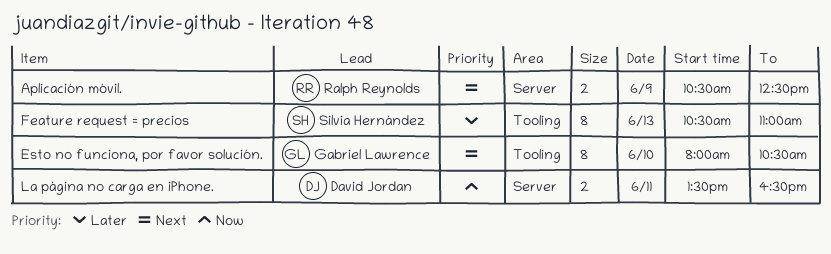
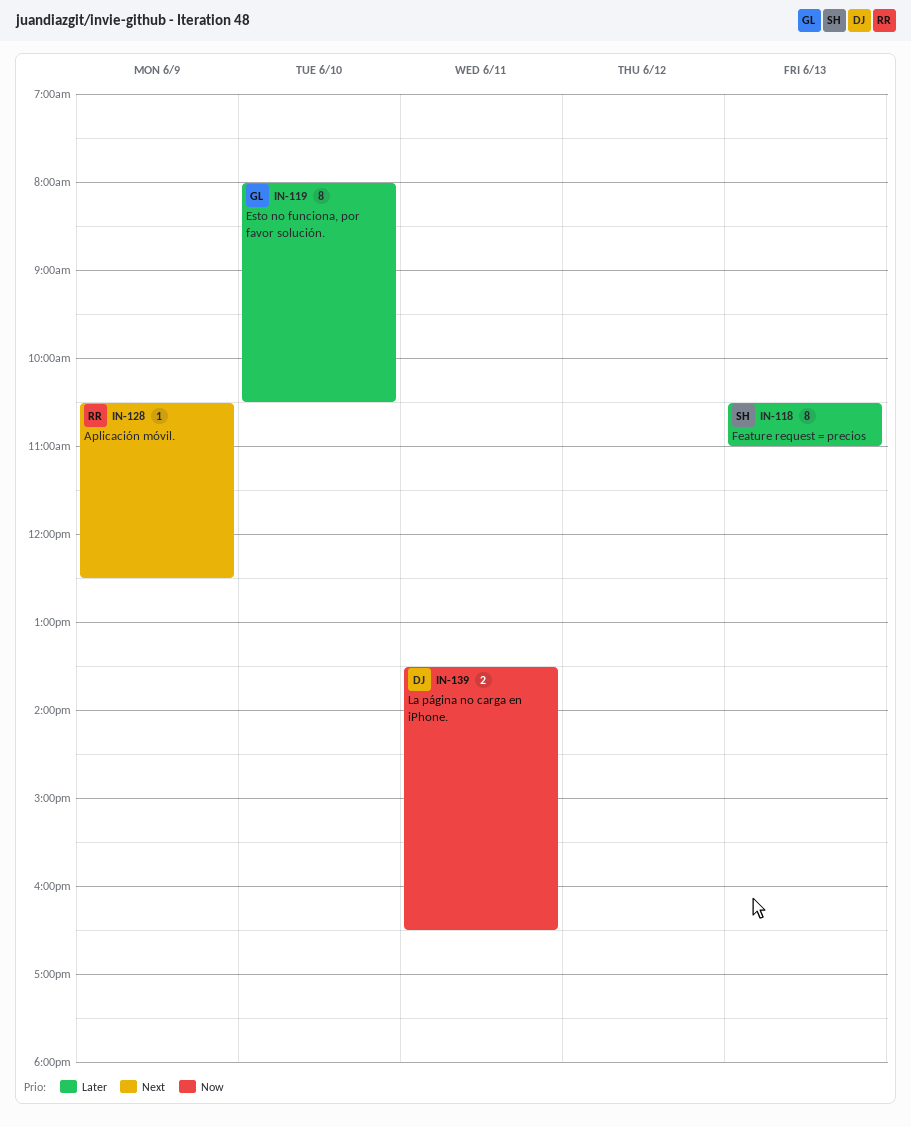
Aplicación móvil., estimate: 2 -> 1
Esto no funciona, por favor solución., priority: Next -> Later

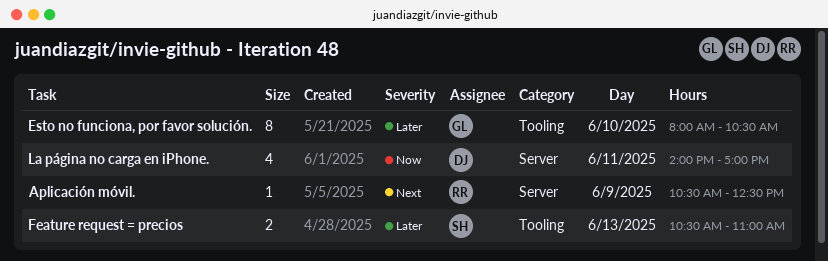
Feature request = precios, estimate: 8 -> 2
La página no carga en iPhone., estimate: 2 -> 4
La página no carga en iPhone., begins: 13:30 -> 14:00
La página no carga en iPhone., ends: 16:30 -> 17:00

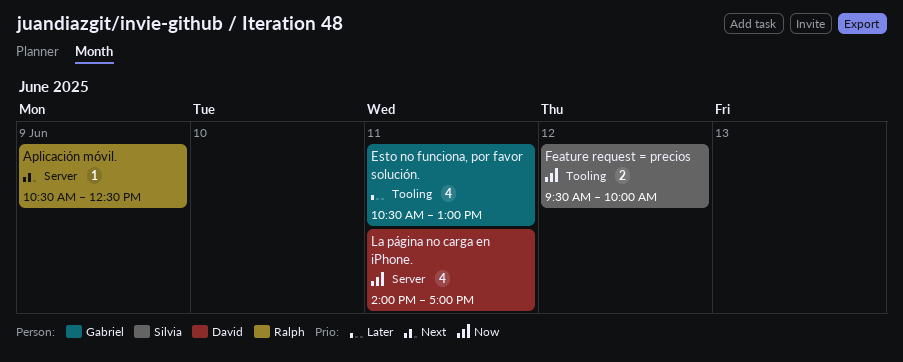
Esto no funciona, por favor solución., estimate: 8 -> 4
Esto no funciona, por favor solución., day: Jun 10 -> Jun 11
Esto no funciona, por favor solución., begins: 08:00 -> 10:30
Esto no funciona, por favor solución., ends: 10:30 -> 13:00
Feature request = precios, priority: Later -> Now
Feature request = precios, day: Jun 13 -> Jun 12
Feature request = precios, begins: 10:30 -> 09:30
Feature request = precios, ends: 11:00 -> 10:00

